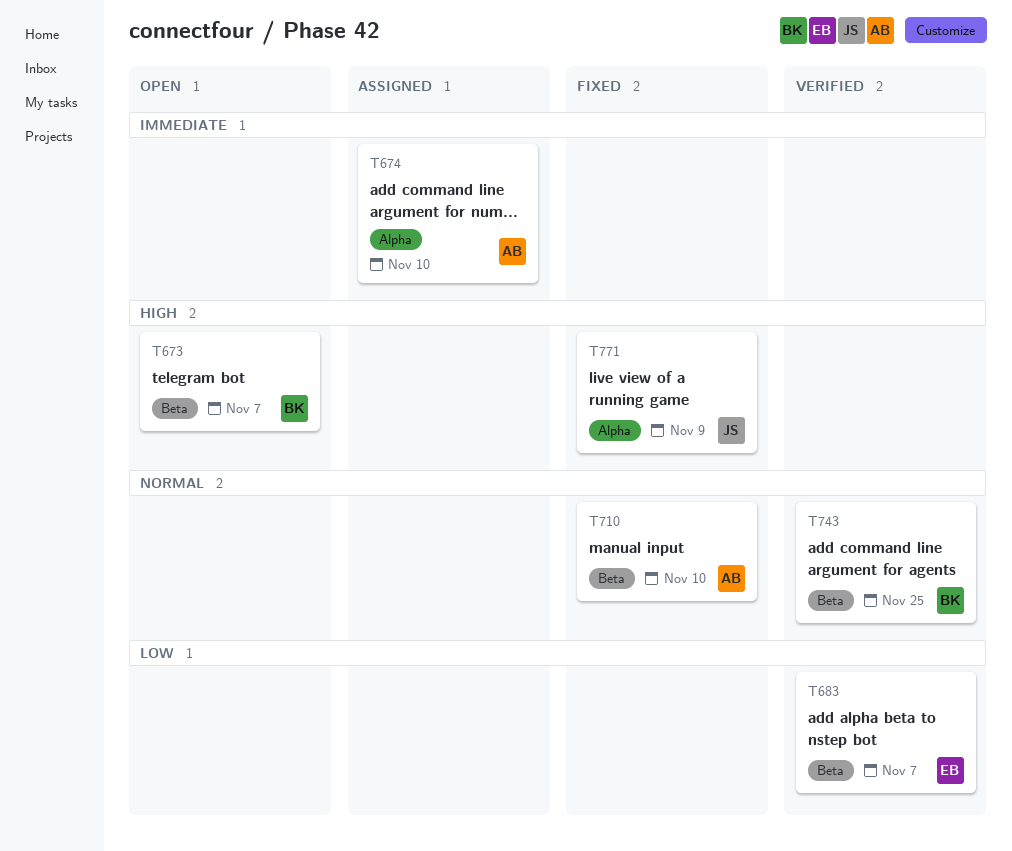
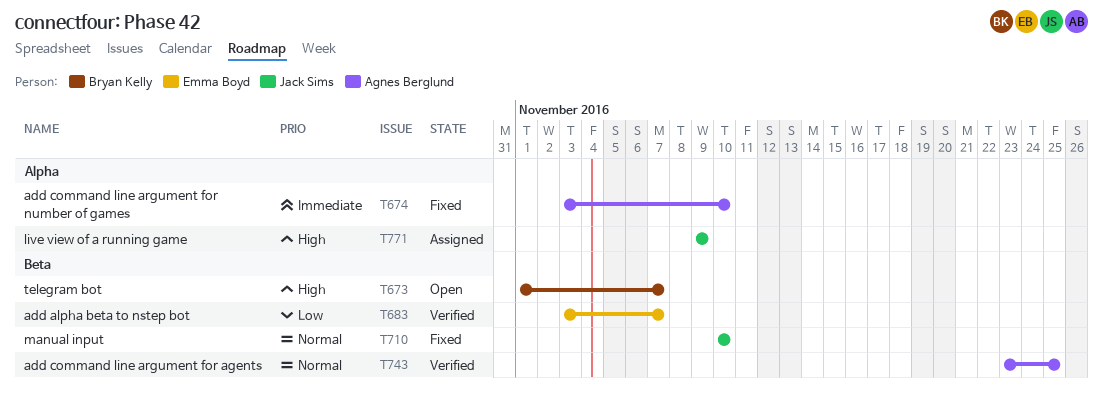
T674, status: Assigned -> Fixed
T710, owner: Agnes Berglund -> Jack Sims
T743, owner: Bryan Kelly -> Agnes Berglund
T771, status: Fixed -> Assigned

